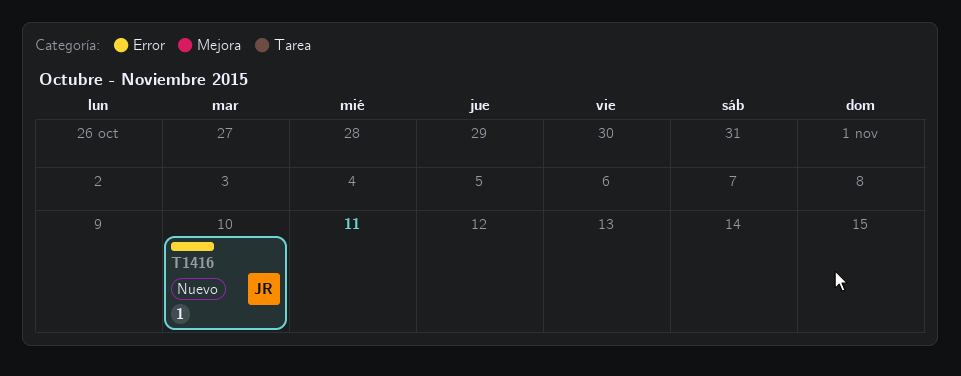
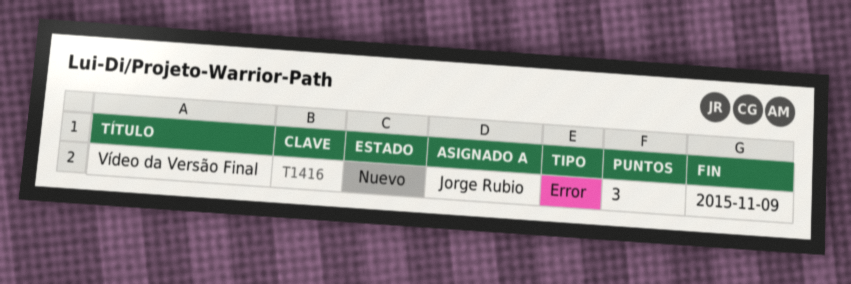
T1416, estimate: 1 -> 3
T1416, due: Nov 10 -> Nov 9

